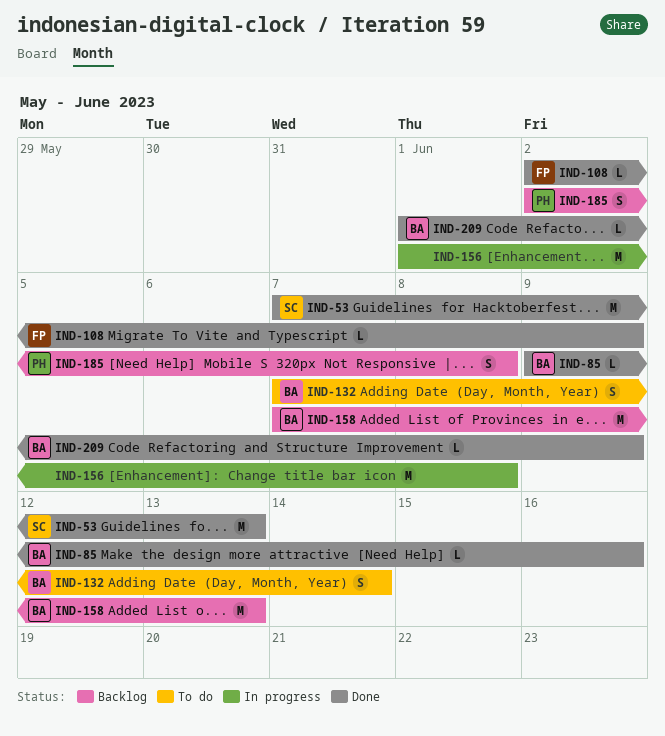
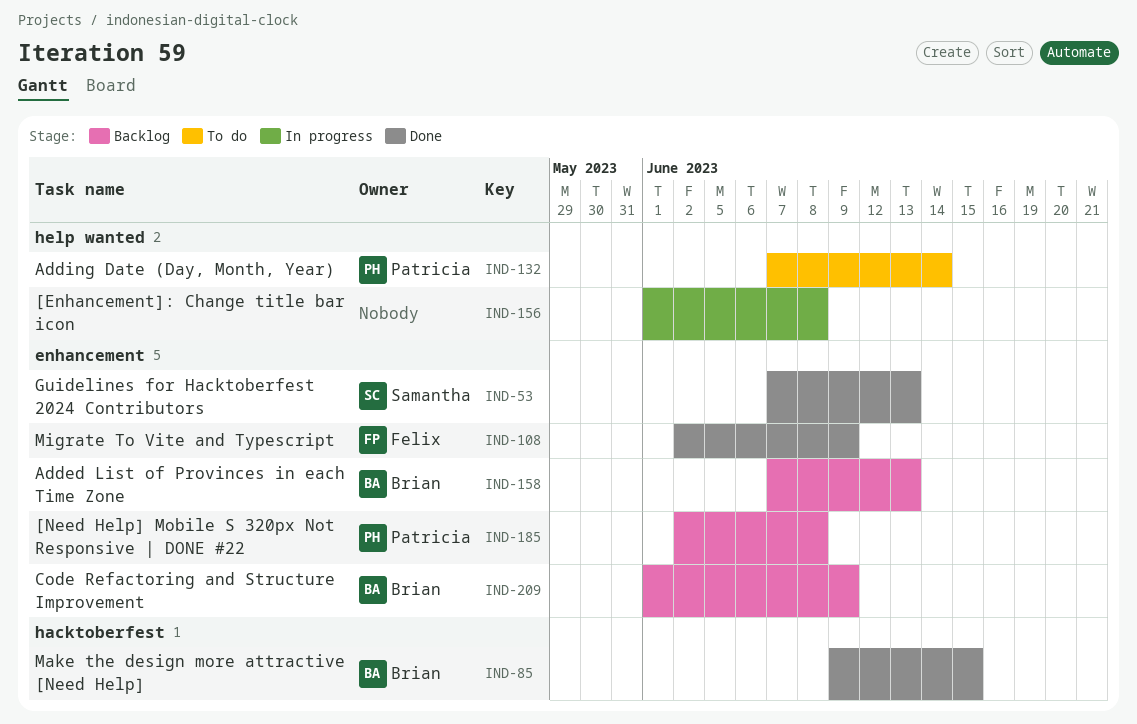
IND-85, due: Jun 16 -> Jun 15
IND-132, owner: Brian -> Patricia
IND-209, status: Done -> Backlog

